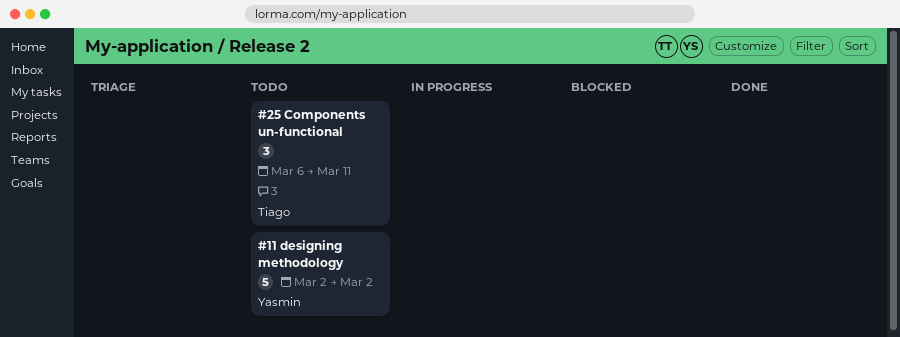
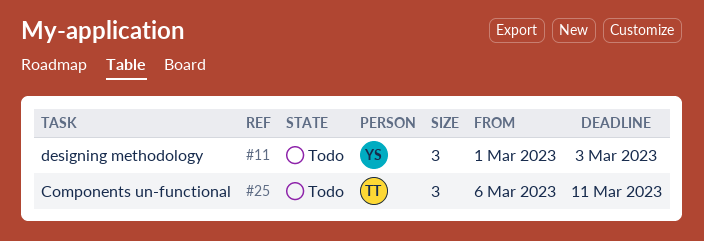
#11, estimate: 5 -> 3
#11, start: Mar 2 -> Mar 1
#11, due: Mar 2 -> Mar 3

